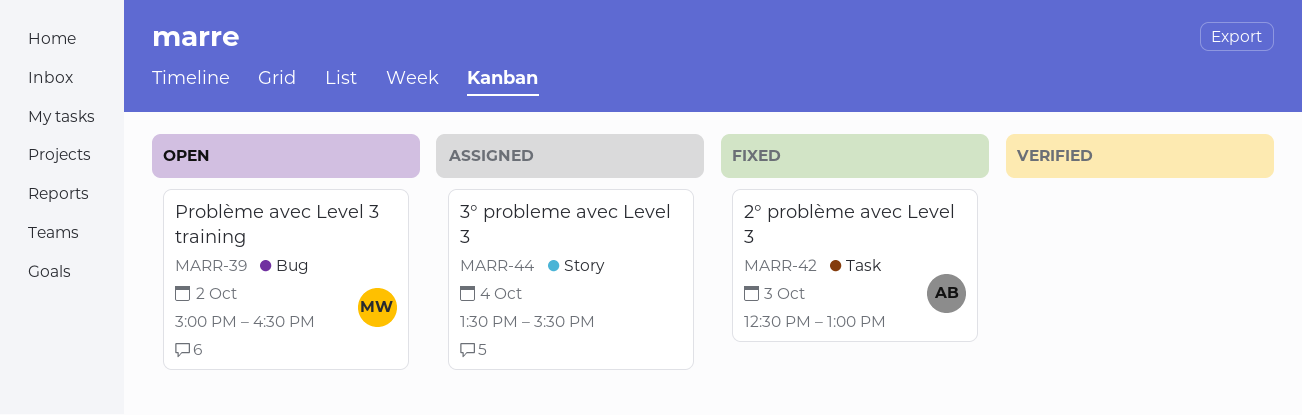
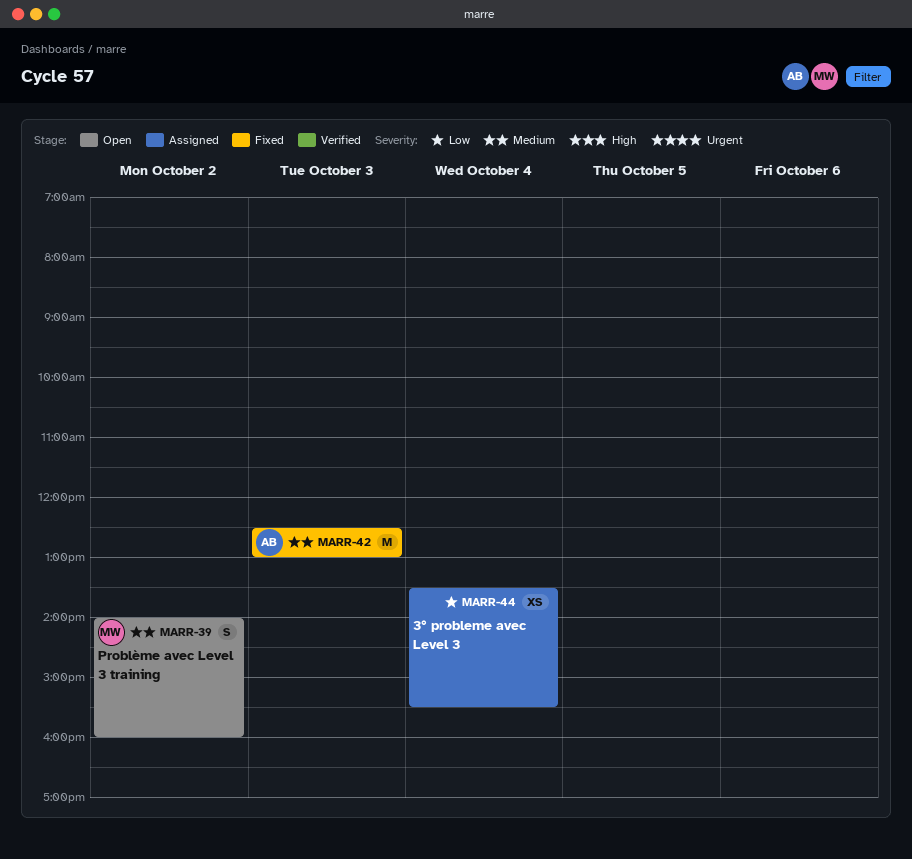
MARR-39, begins: 15:00 -> 14:00
MARR-39, ends: 16:30 -> 16:00

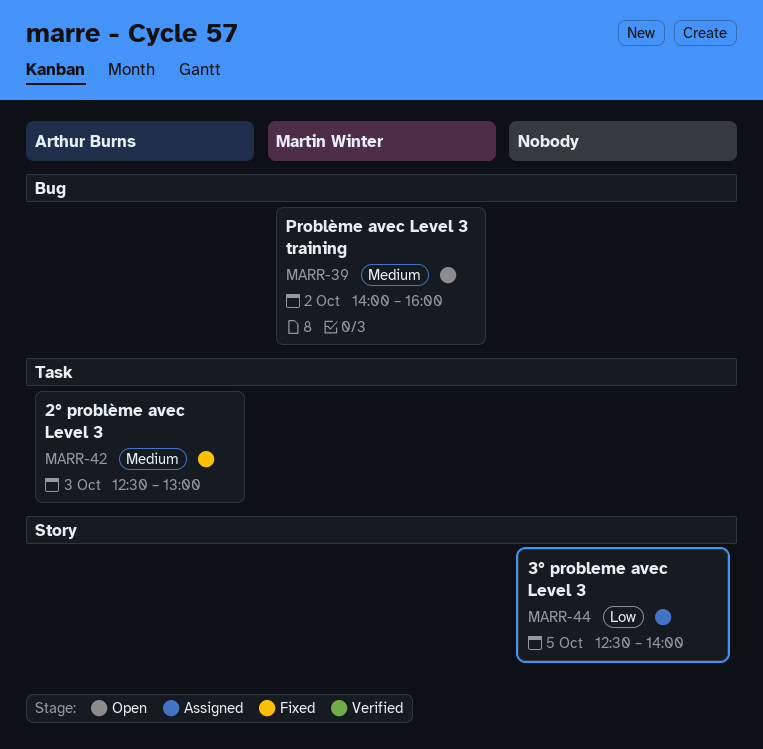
MARR-44, day: Oct 4 -> Oct 5
MARR-44, begins: 13:30 -> 12:30
MARR-44, ends: 15:30 -> 14:00

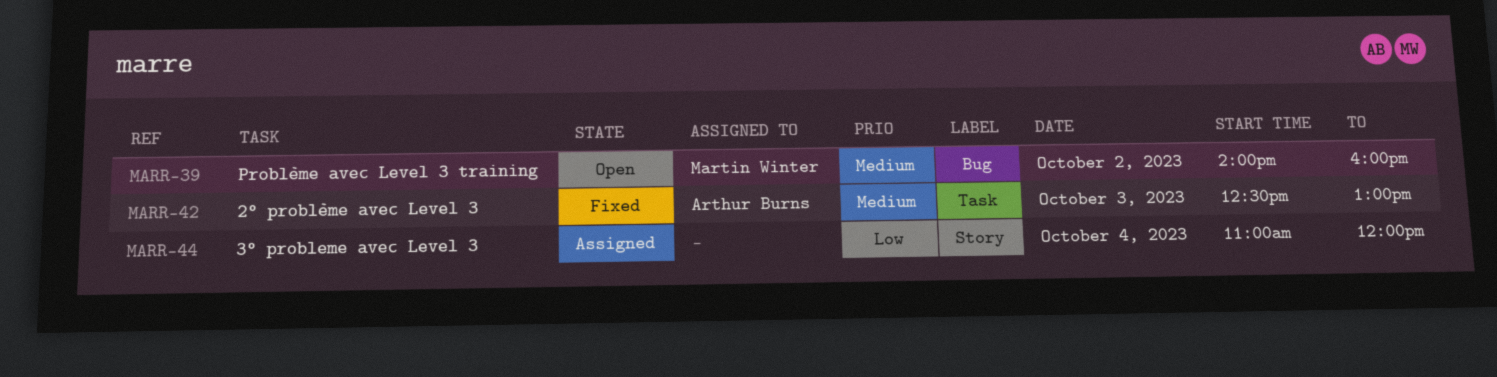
MARR-44, day: Oct 5 -> Oct 4
MARR-44, begins: 12:30 -> 11:00
MARR-44, ends: 14:00 -> 12:00

